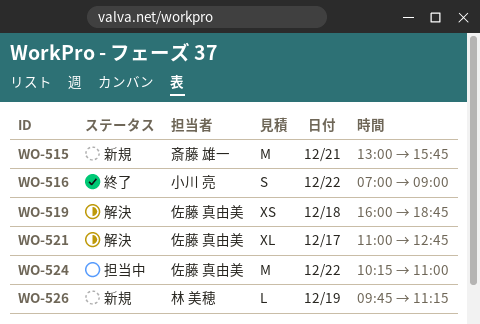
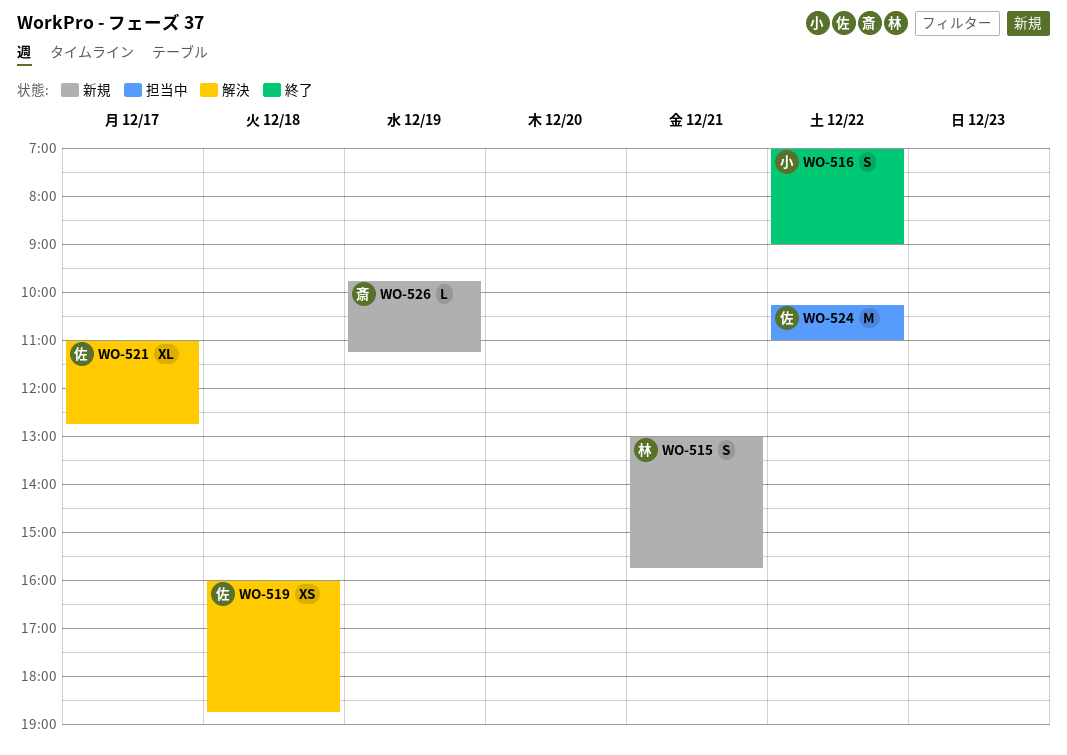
WO-515, owner: 斎藤 雄一 -> 林 美穂
WO-515, estimate: M -> S
WO-526, owner: 林 美穂 -> 斎藤 雄一

